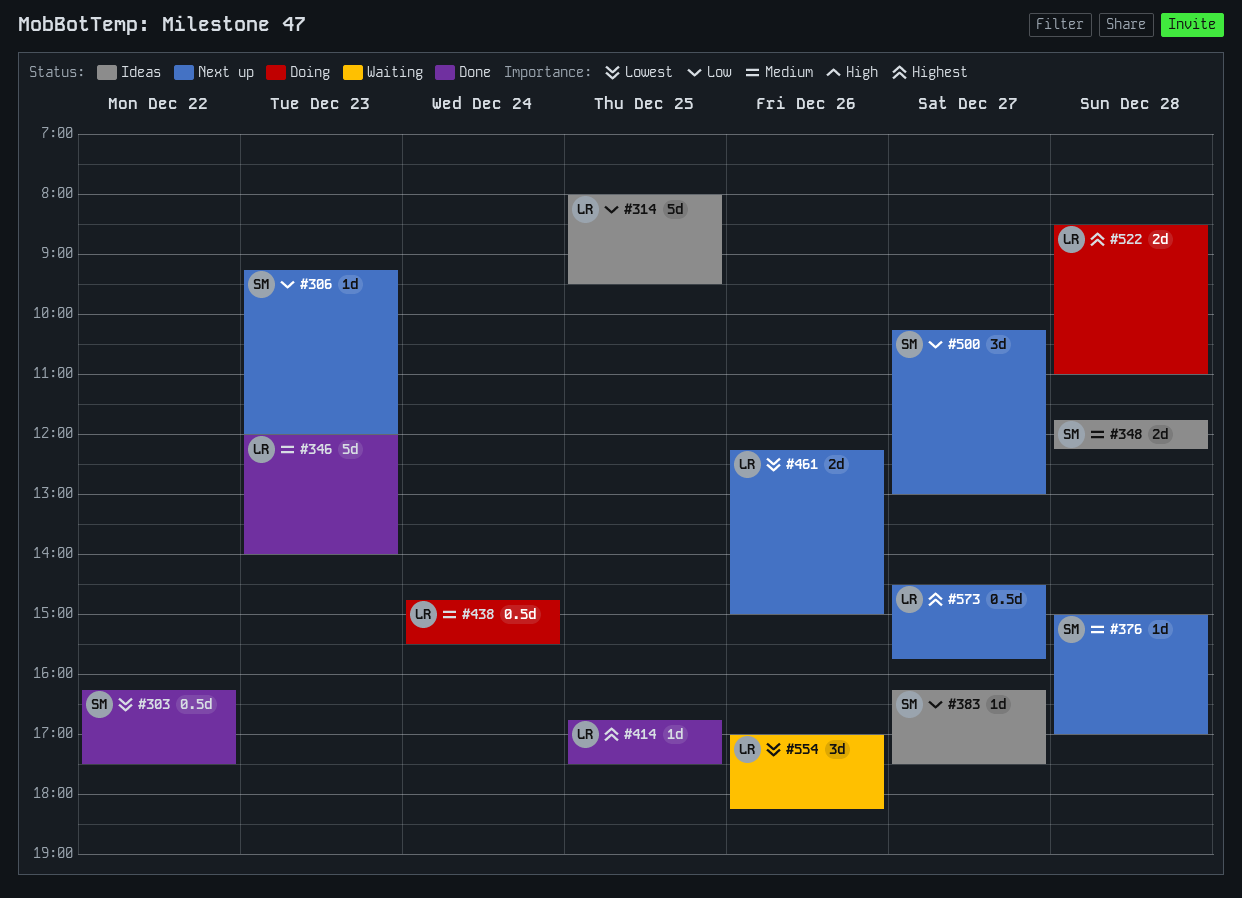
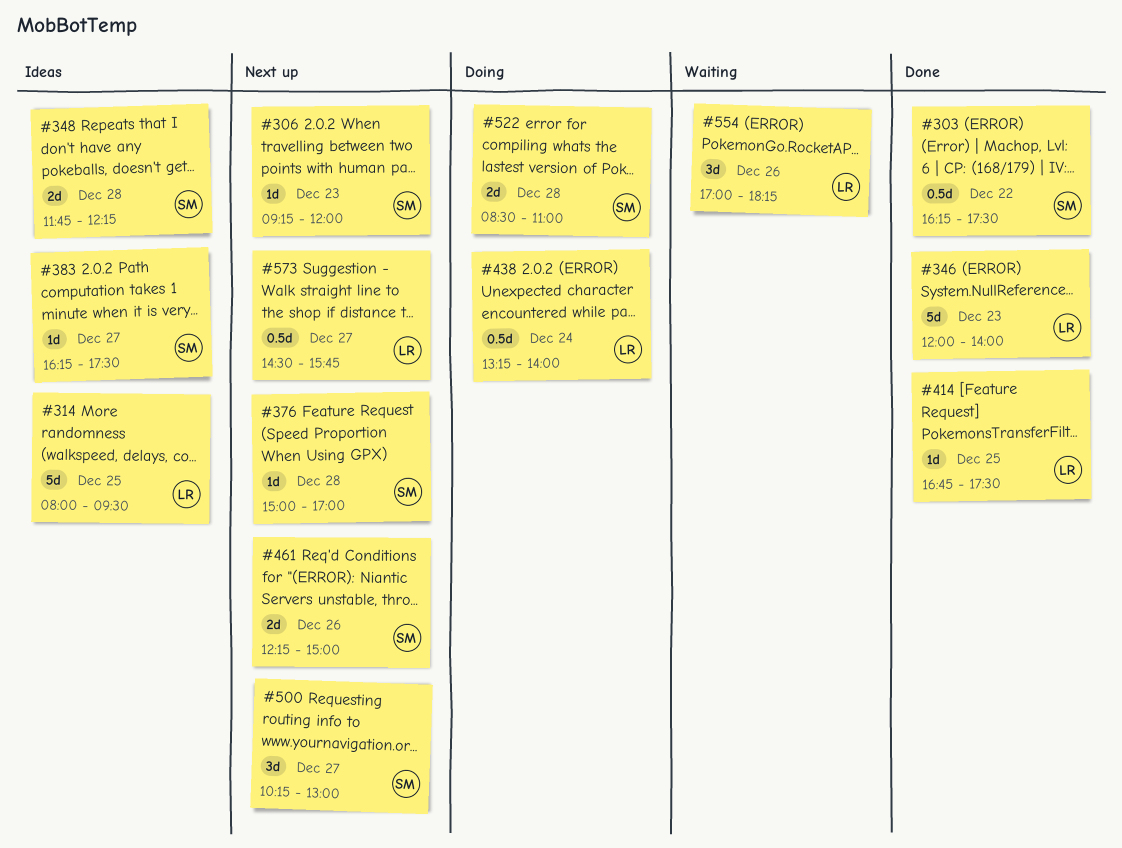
#438, begins: 14:45 -> 13:15
#438, ends: 15:30 -> 14:00
#461, owner: LR -> SM
#522, owner: LR -> SM

